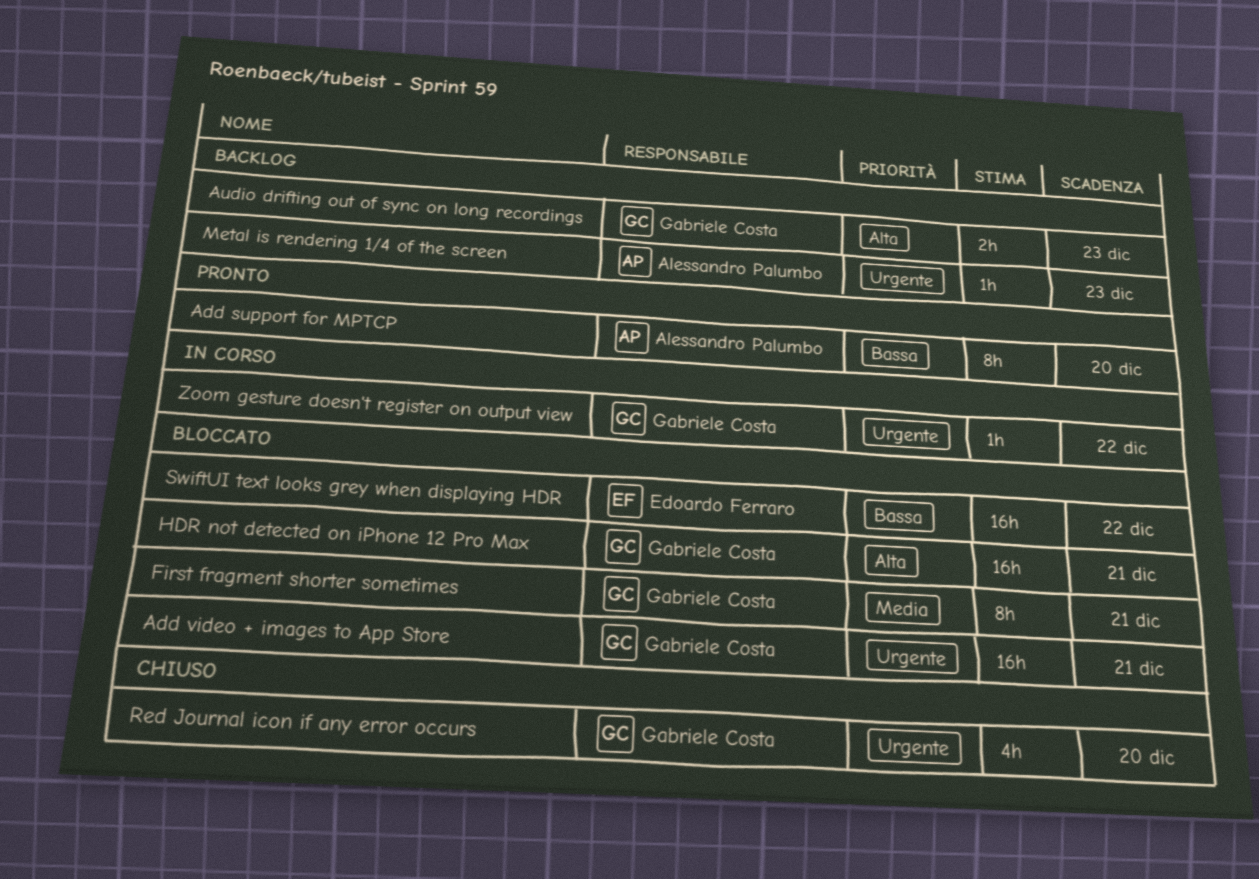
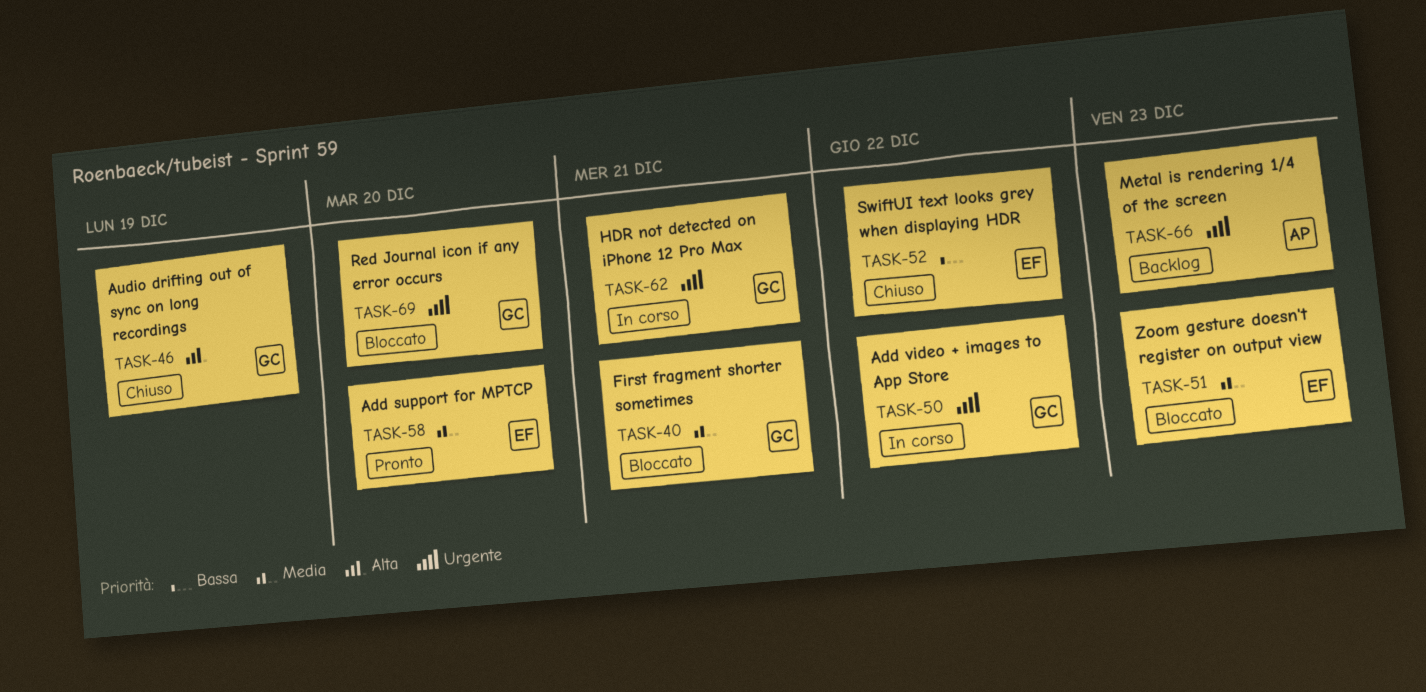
Add support for MPTCP, owner: Alessandro Palumbo -> Edoardo Ferraro
Add support for MPTCP, priority: Bassa -> Media
Add video + images to App Store, status: Bloccato -> In corso
Add video + images to App Store, due: Dec 21 -> Dec 22
Audio drifting out of sync on long recordings, status: Backlog -> Chiuso
Audio drifting out of sync on long recordings, due: Dec 23 -> Dec 19
HDR not detected on iPhone 12 Pro Max, status: Bloccato -> In corso
HDR not detected on iPhone 12 Pro Max, priority: Alta -> Urgente
Red Journal icon if any error occurs, status: Chiuso -> Bloccato
SwiftUI text looks grey when displaying HDR, status: Bloccato -> Chiuso
Zoom gesture doesn't register on output view, status: In corso -> Bloccato
Zoom gesture doesn't register on output view, owner: Gabriele Costa -> Edoardo Ferraro
Zoom gesture doesn't register on output view, priority: Urgente -> Media
Zoom gesture doesn't register on output view, due: Dec 22 -> Dec 23

